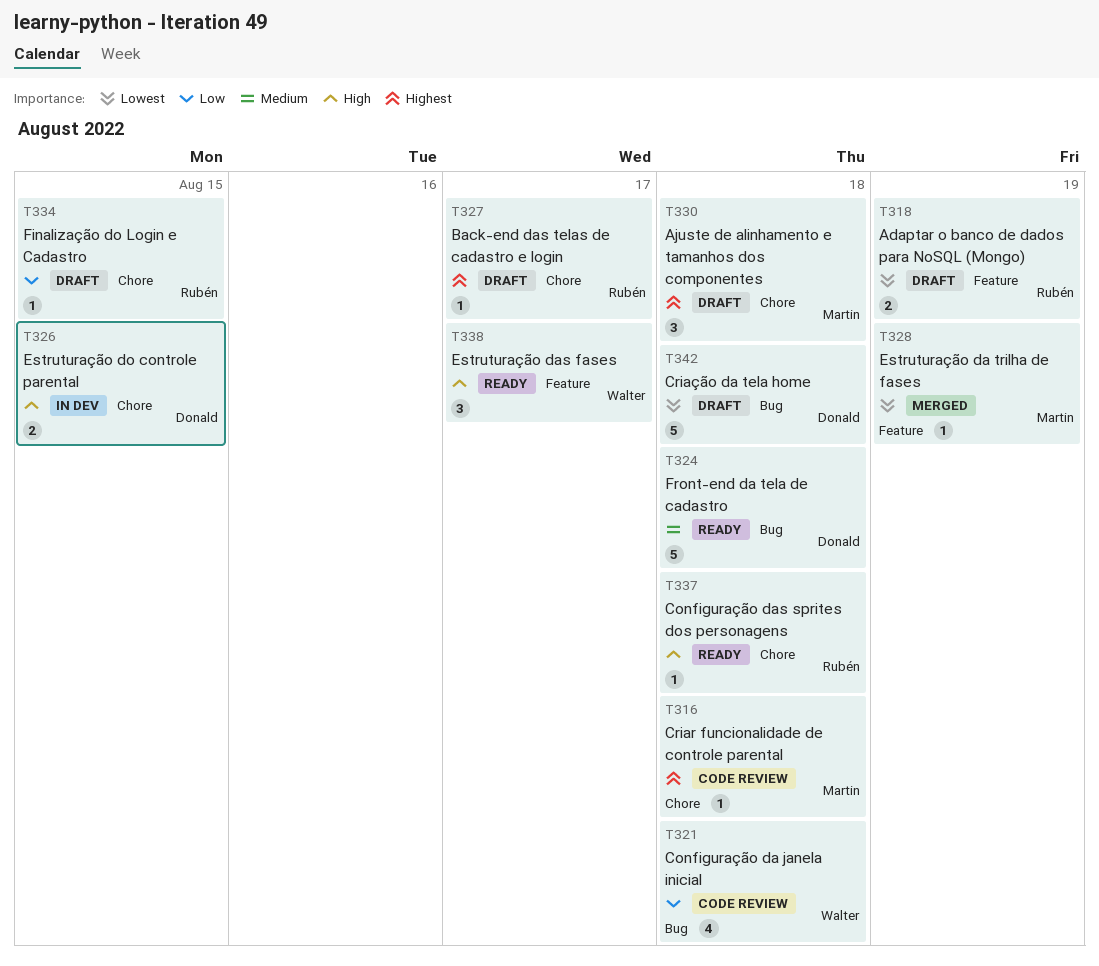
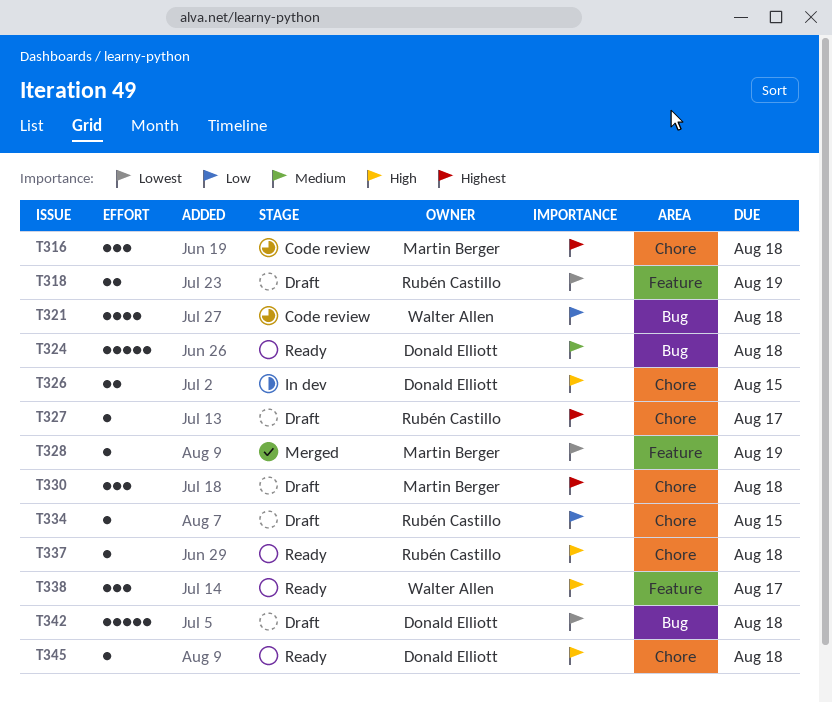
T316, estimate: 1 -> 3
T345: none -> present

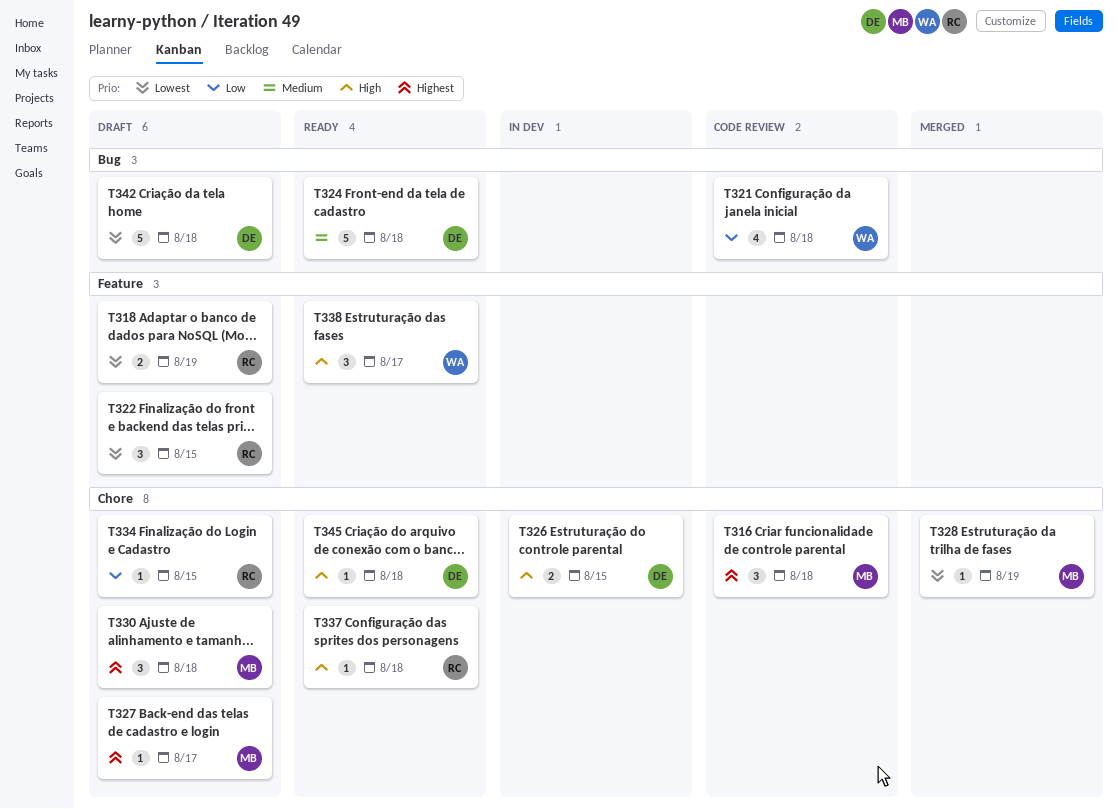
T322: none -> present
T327, owner: Rubén Castillo -> Martin Berger
T328, label: Feature -> Chore

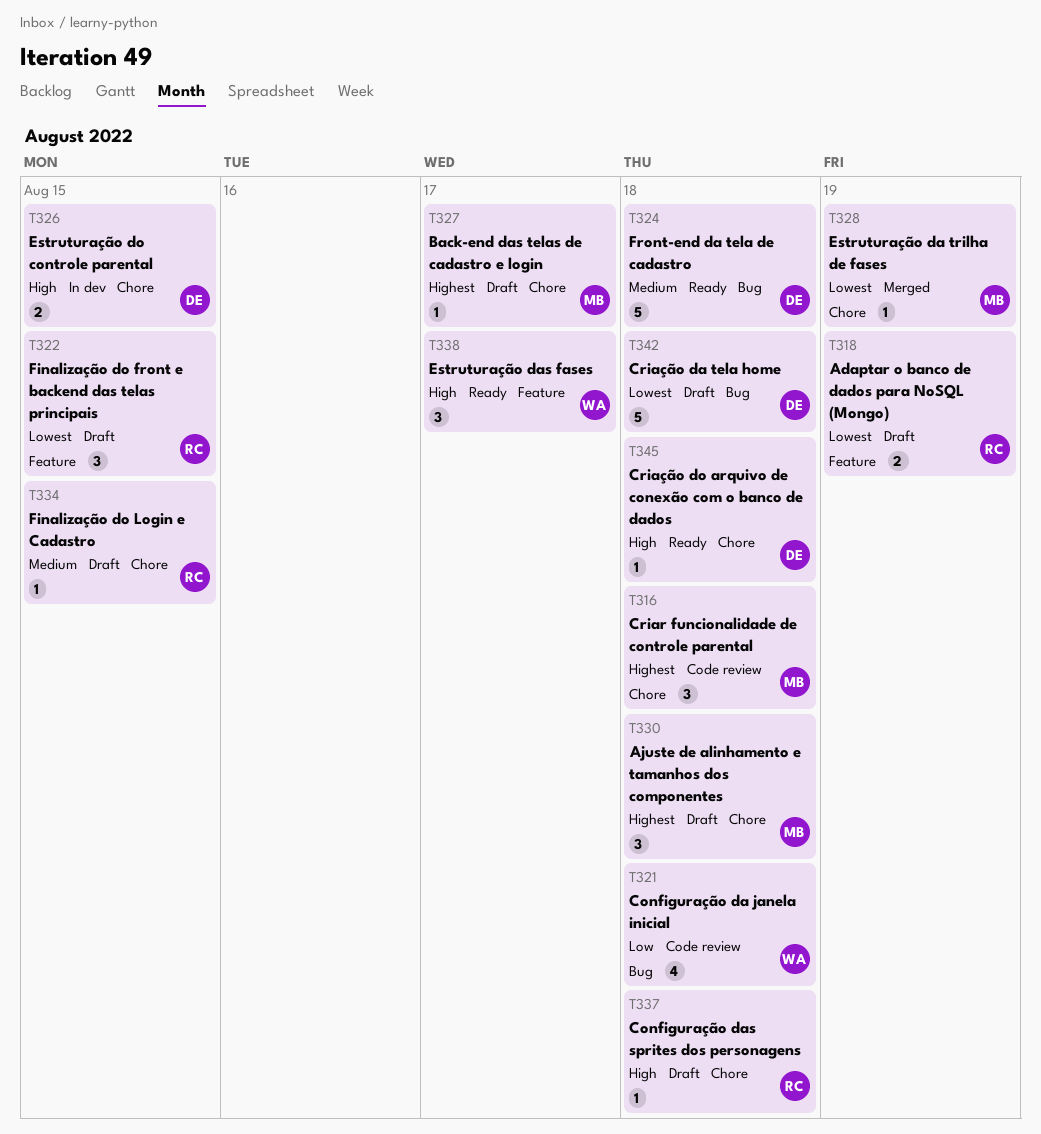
T334, priority: Low -> Medium
T337, status: Ready -> Draft

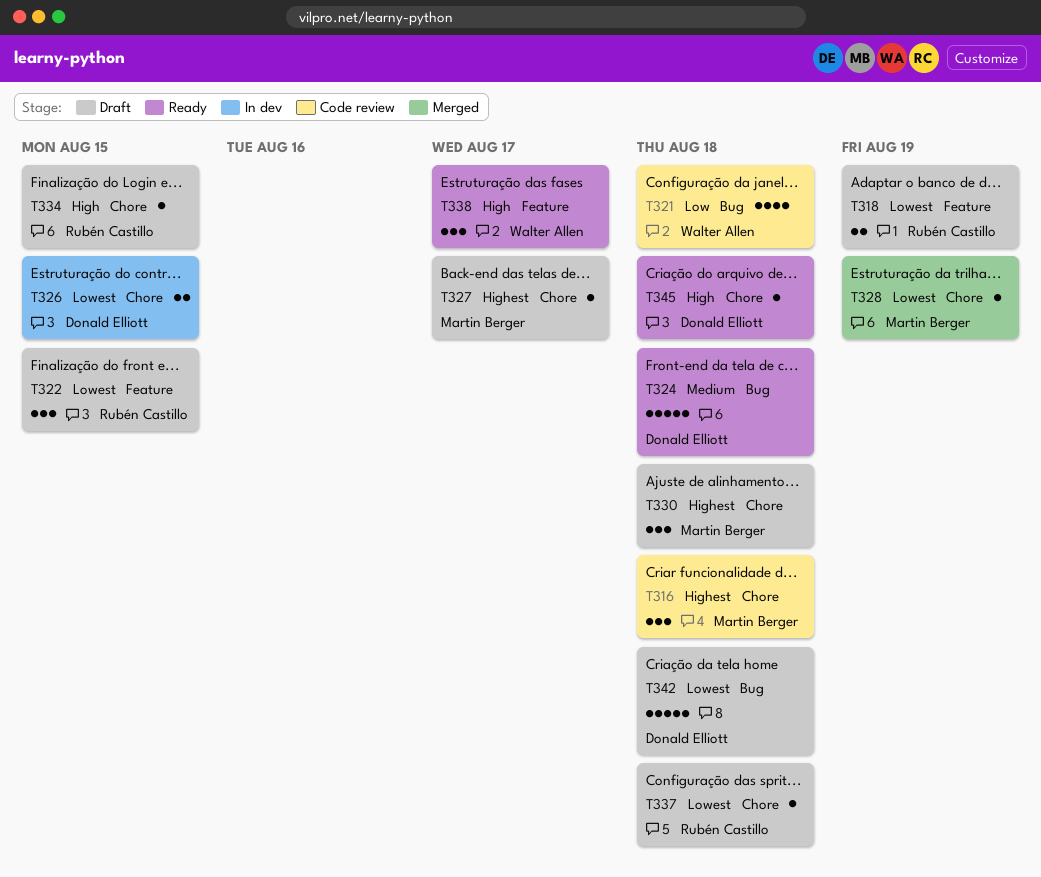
T326, priority: High -> Lowest
T334, priority: Medium -> High
T337, priority: High -> Lowest

